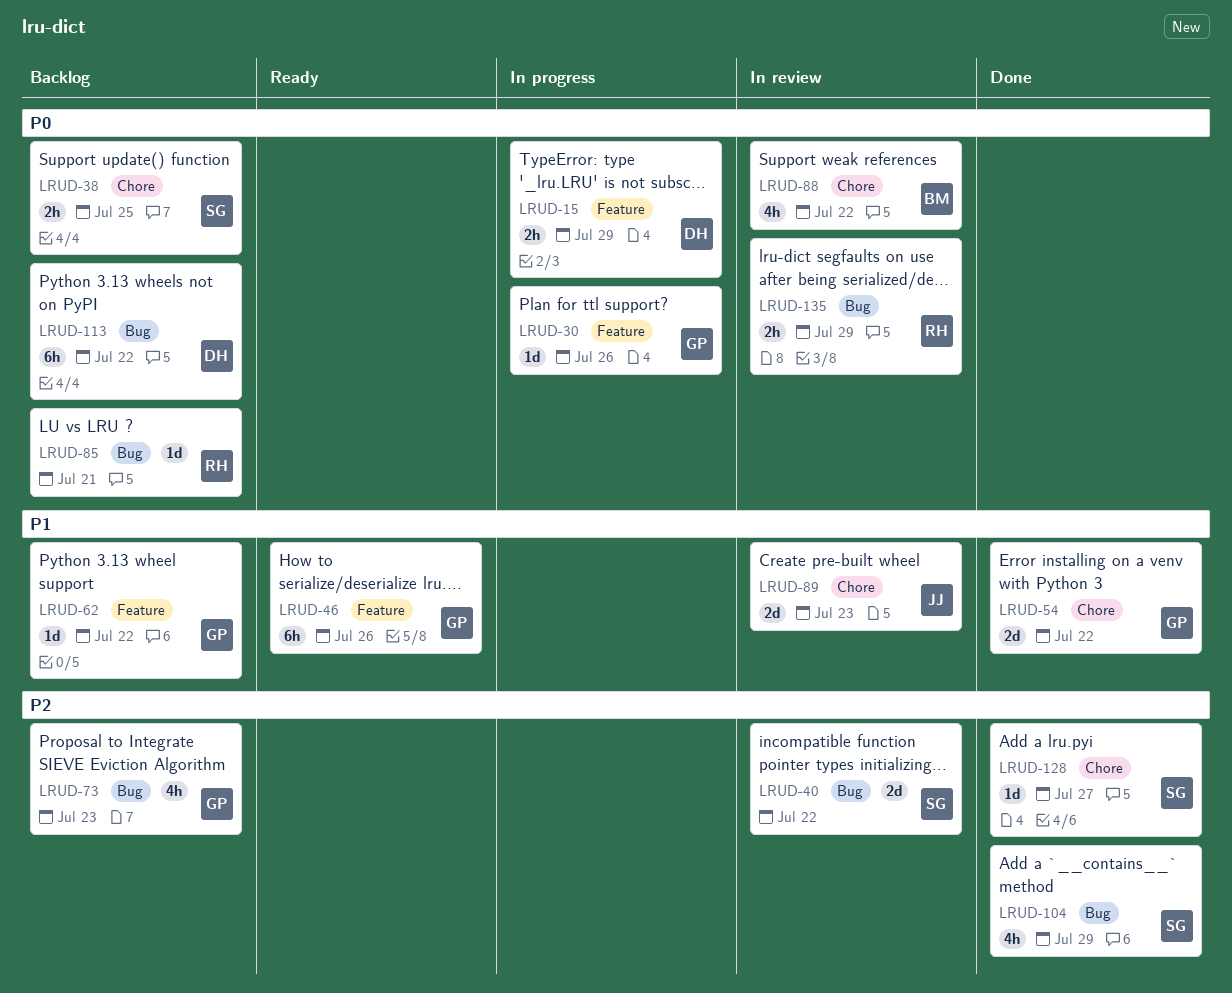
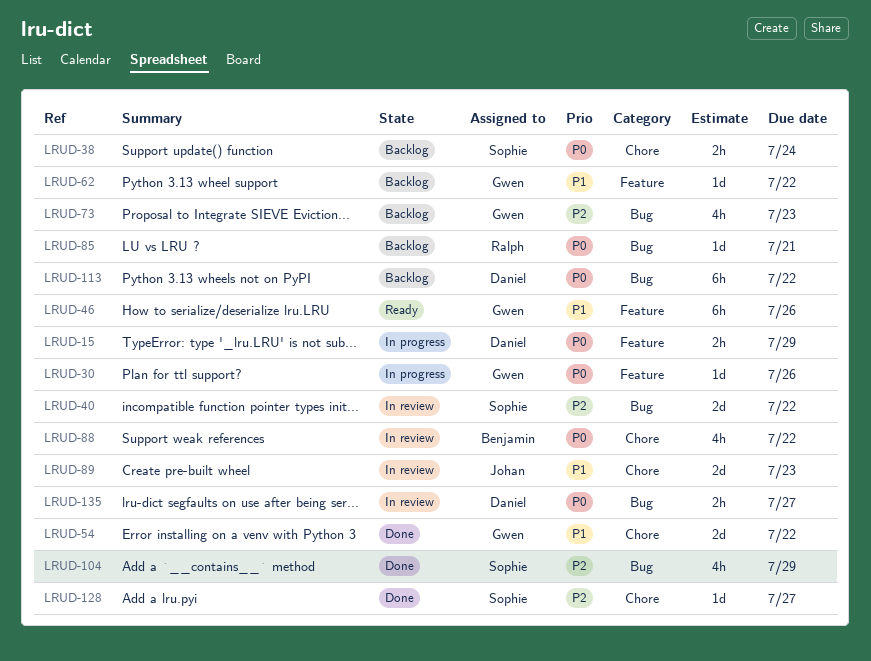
LRUD-38, due: Jul 25 -> Jul 24
LRUD-135, owner: Ralph -> Daniel
LRUD-135, due: Jul 29 -> Jul 27

